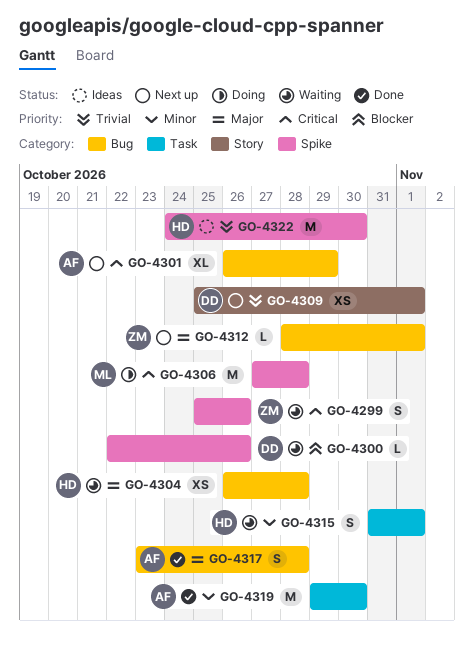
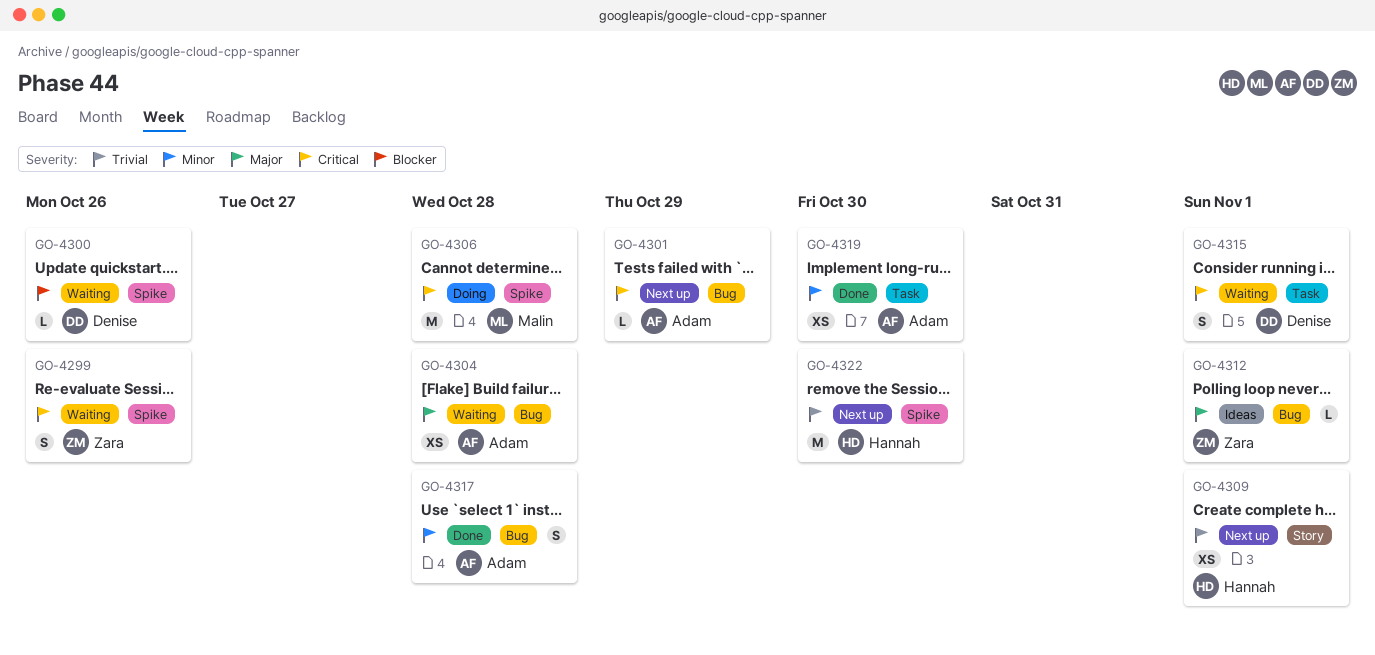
GO-4301, estimate: XL -> L
GO-4304, owner: Hannah -> Adam
GO-4309, owner: Denise -> Hannah
GO-4312, status: Next up -> Ideas
GO-4315, owner: Hannah -> Denise
GO-4315, priority: Minor -> Critical
GO-4317, priority: Major -> Minor
GO-4319, estimate: M -> XS
GO-4322, status: Ideas -> Next up

